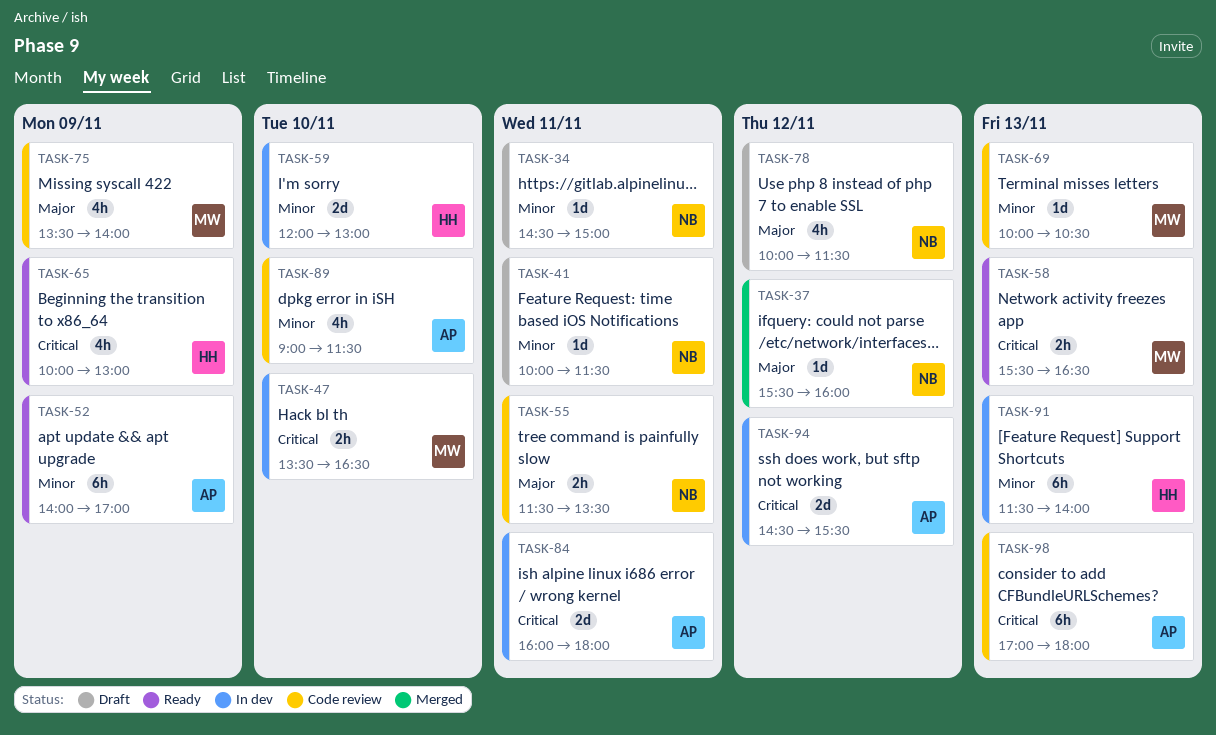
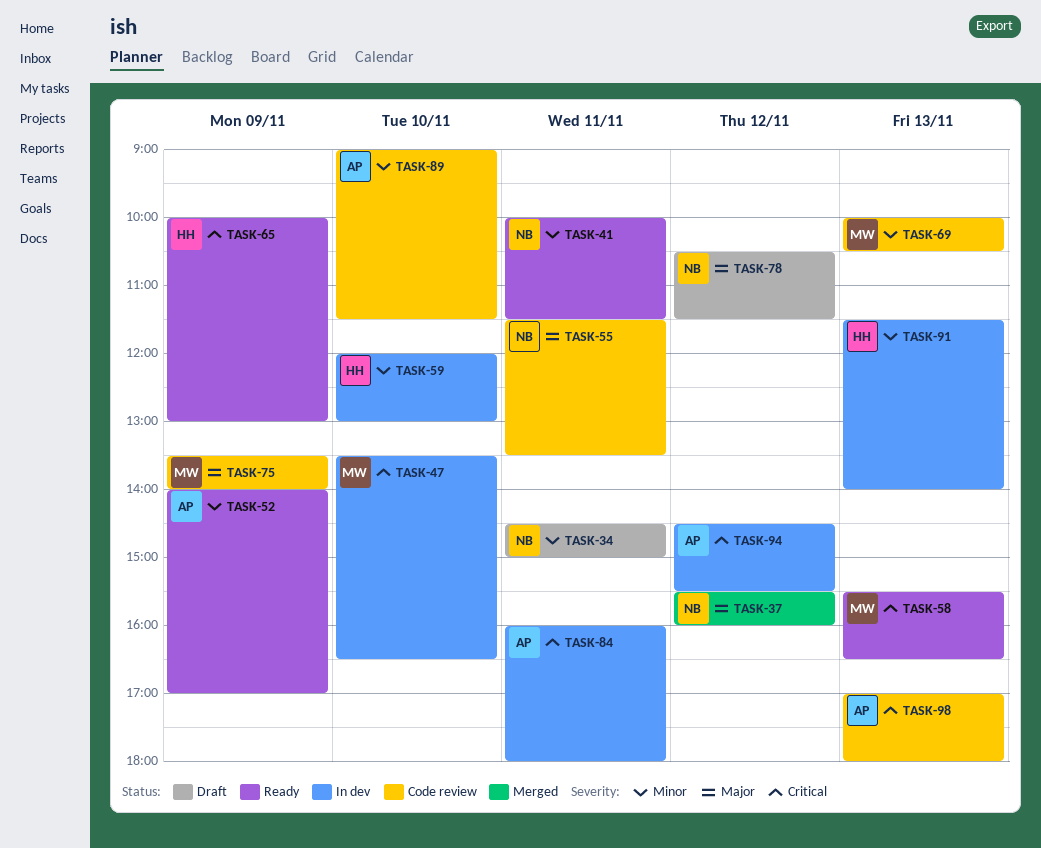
TASK-41, status: Draft -> Ready
TASK-78, begins: 10:00 -> 10:30

